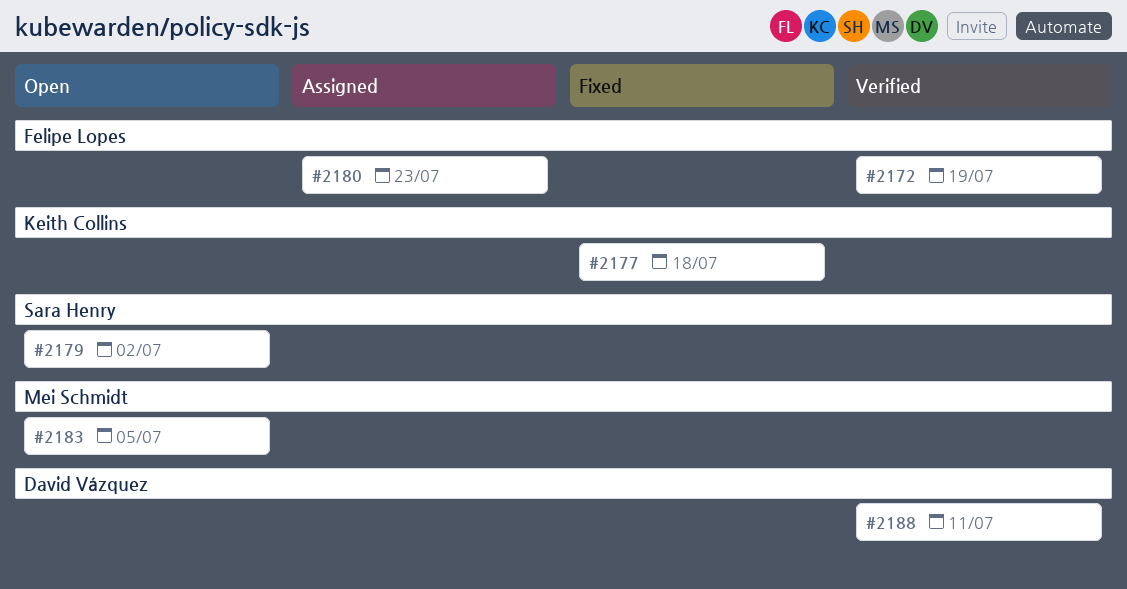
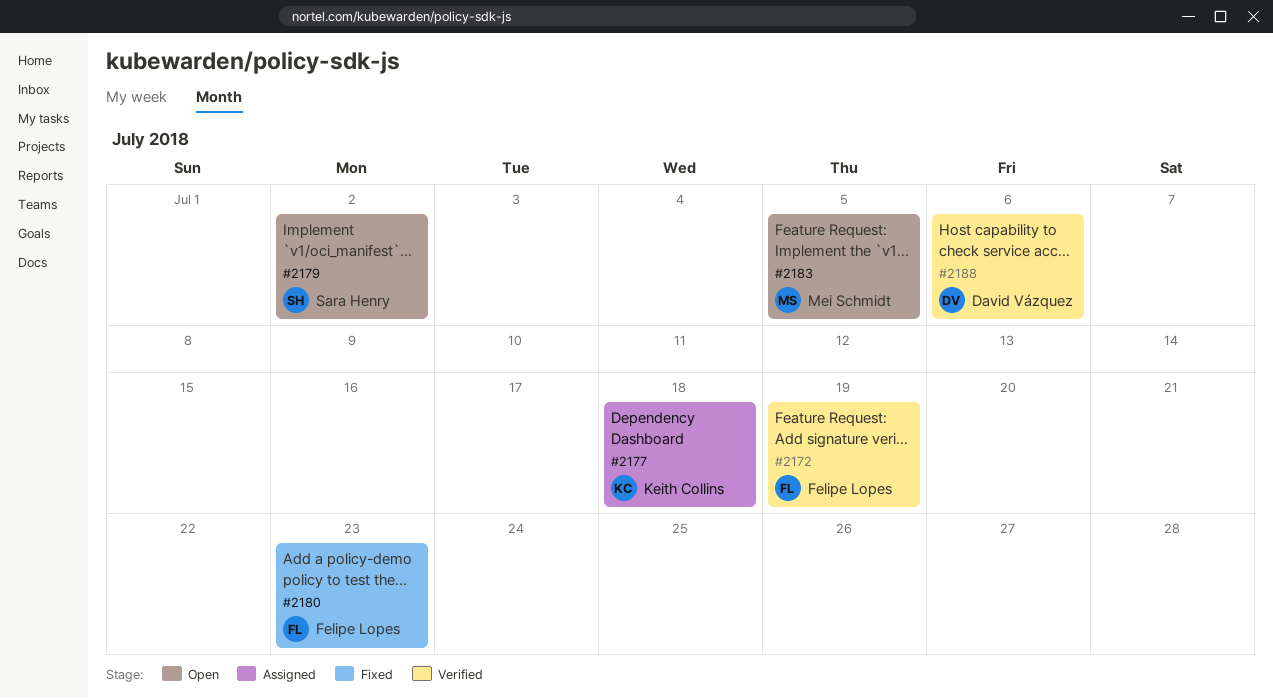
#2177, status: Fixed -> Assigned
#2180, status: Assigned -> Fixed
#2188, due: Jul 11 -> Jul 6

